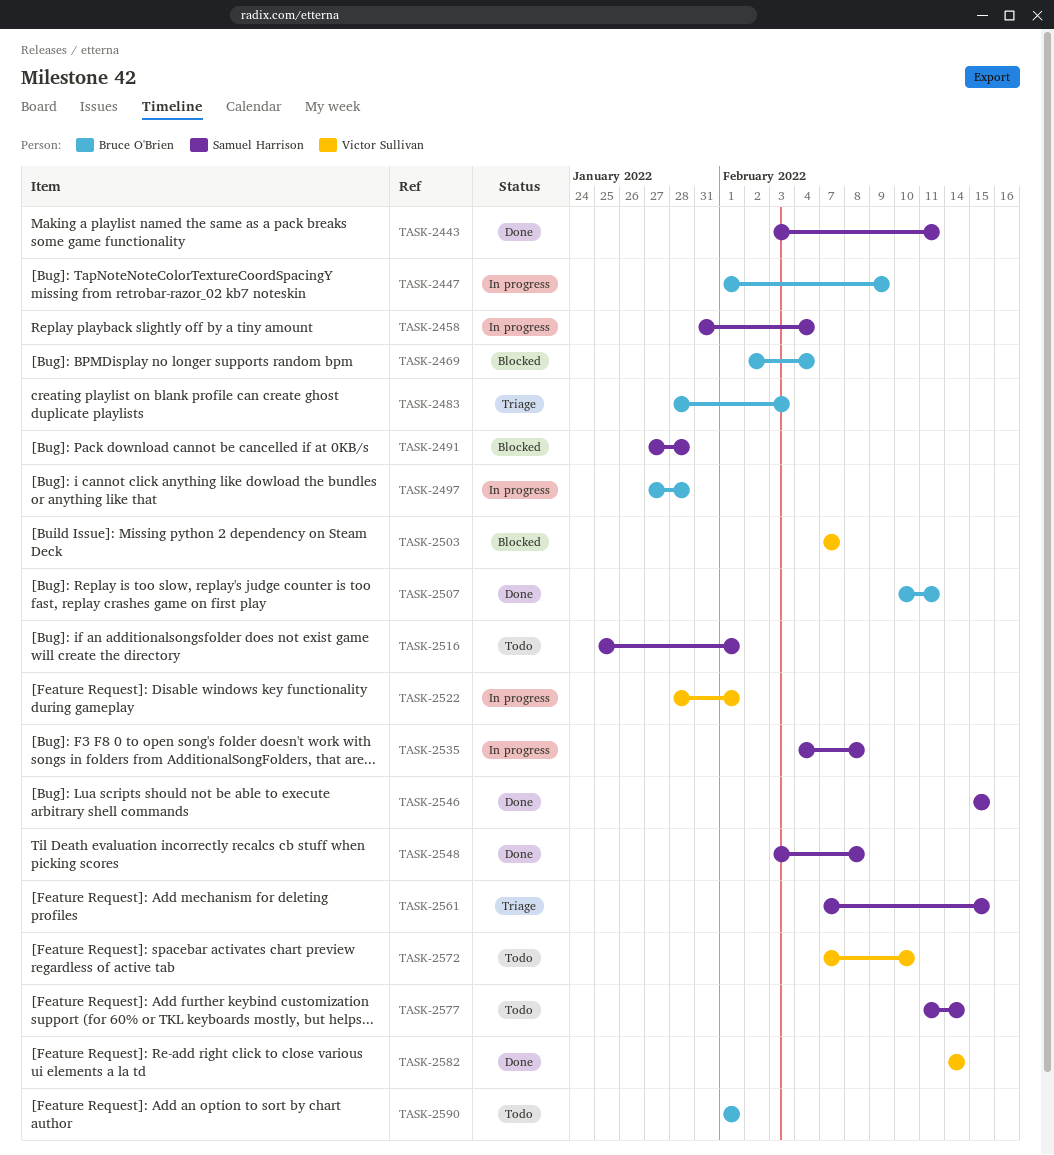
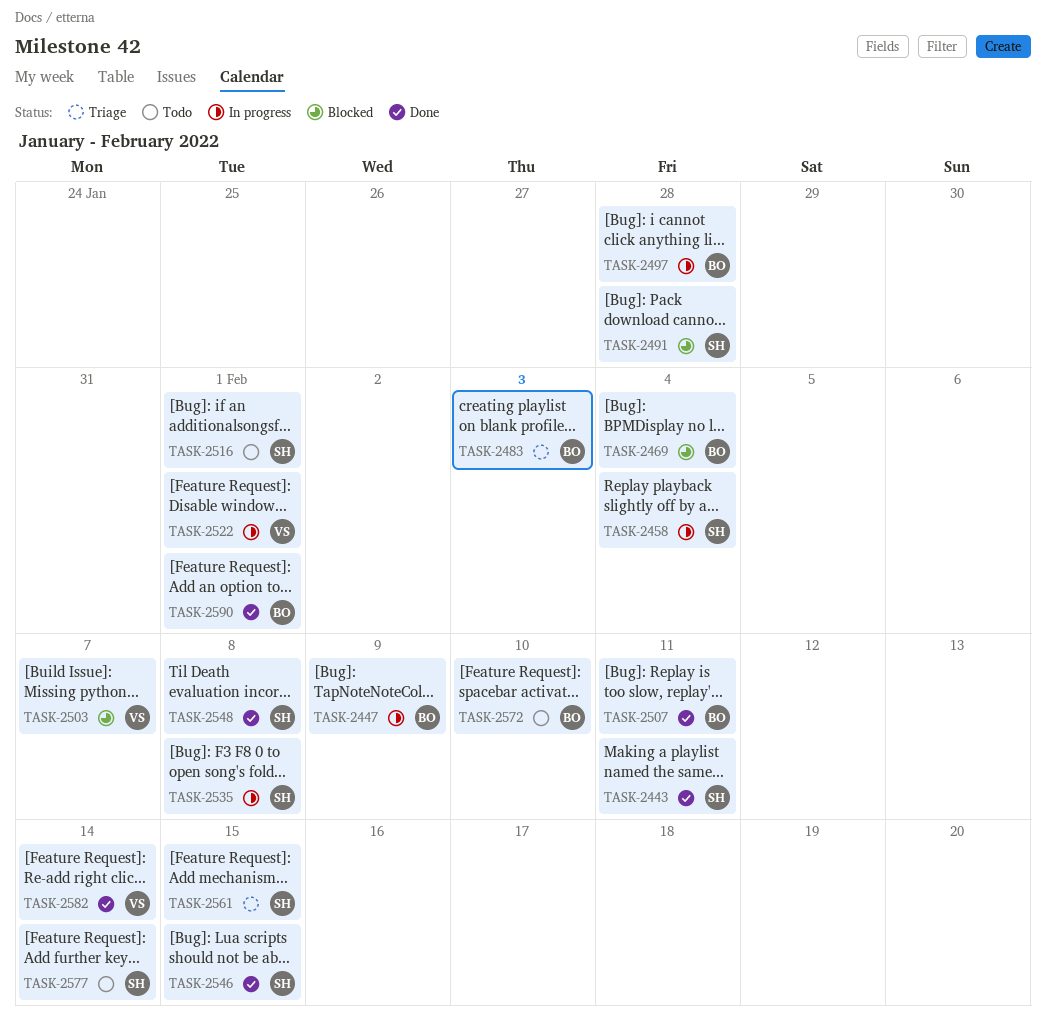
TASK-2572, owner: Victor Sullivan -> Bruce O'Brien
TASK-2590, status: Todo -> Done

